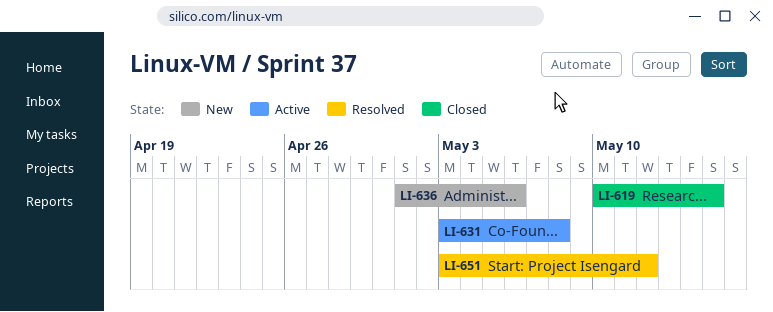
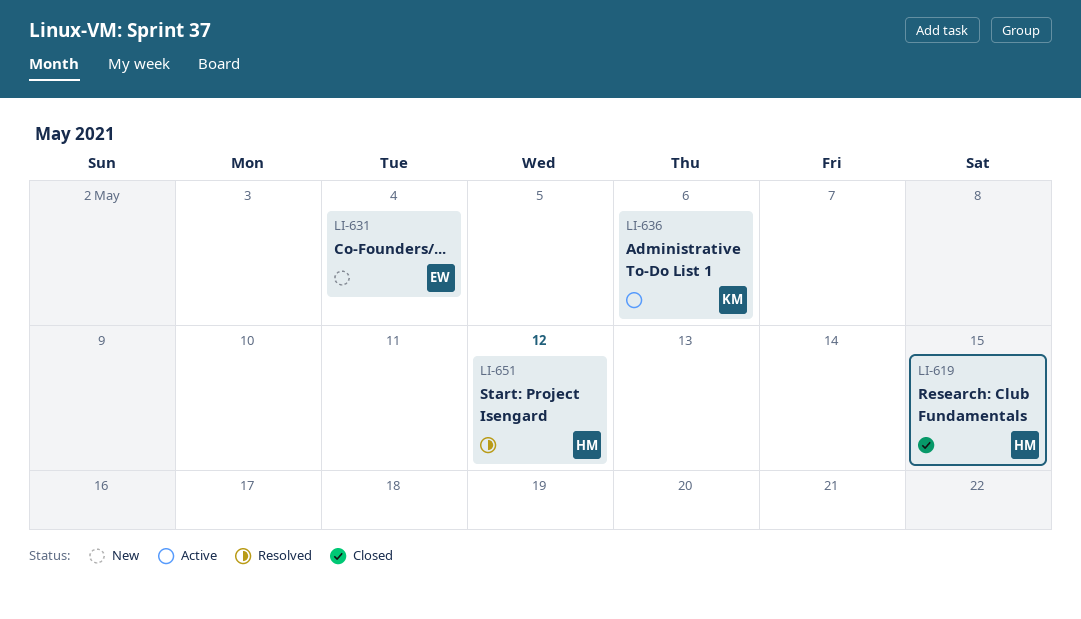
LI-631, status: Active -> New
LI-631, due: May 8 -> May 4
LI-636, status: New -> Active

